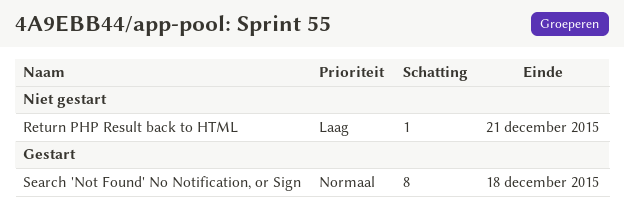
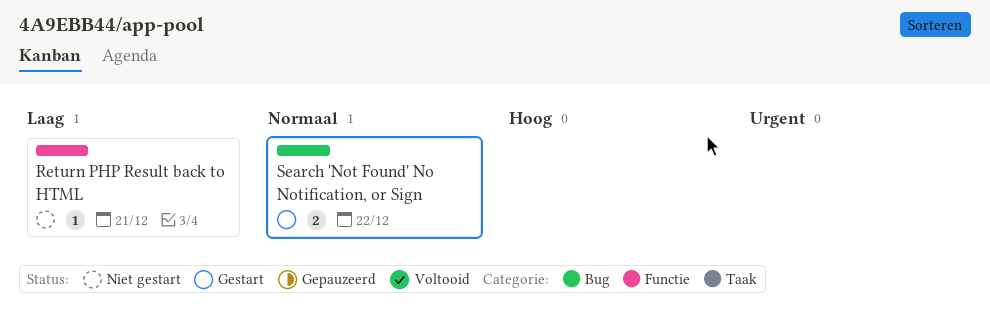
Search 'Not Found' No Notification, or Sign, estimate: 8 -> 2
Search 'Not Found' No Notification, or Sign, due: Dec 18 -> Dec 22

